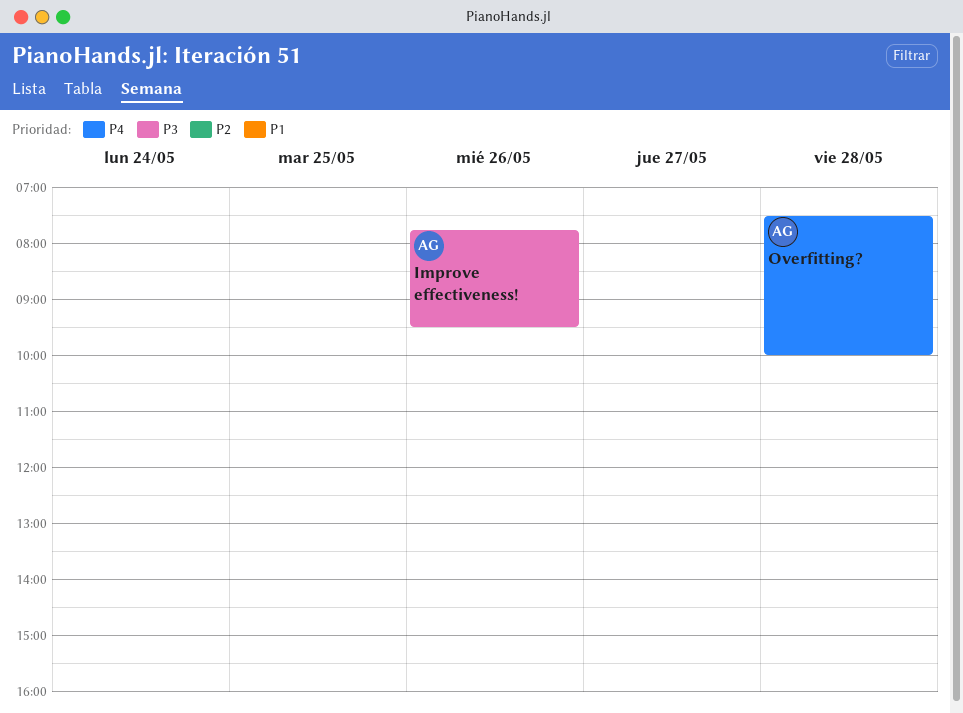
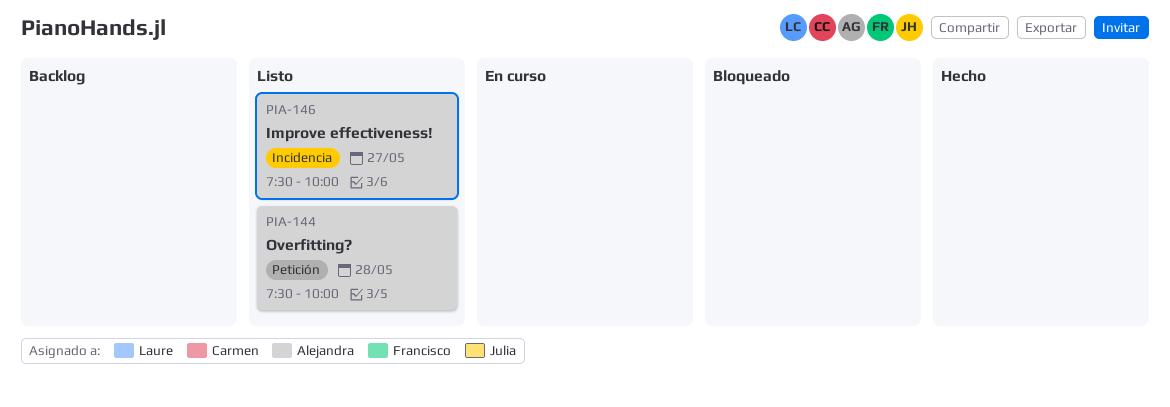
Improve effectiveness!, day: May 26 -> May 27
Improve effectiveness!, begins: 07:45 -> 07:30
Improve effectiveness!, ends: 09:30 -> 10:00

